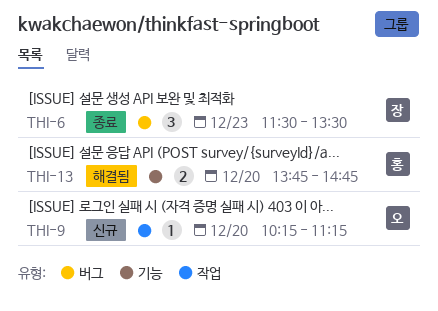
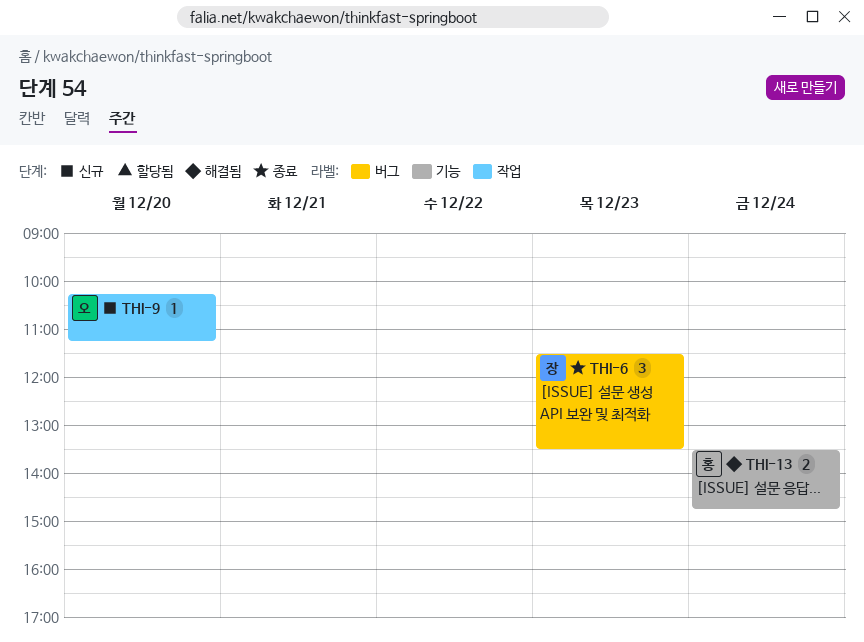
THI-13, day: Dec 20 -> Dec 24
THI-13, begins: 13:45 -> 13:30

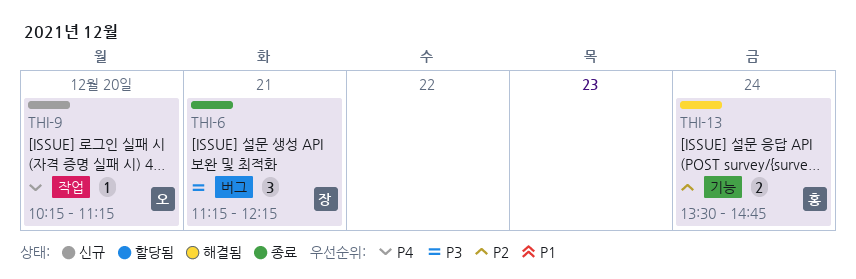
THI-6, day: Dec 23 -> Dec 21
THI-6, begins: 11:30 -> 11:15
THI-6, ends: 13:30 -> 12:15

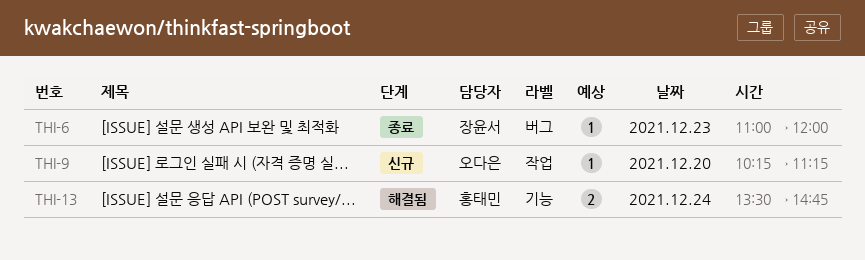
THI-6, estimate: 3 -> 1
THI-6, day: Dec 21 -> Dec 23
THI-6, begins: 11:15 -> 11:00
THI-6, ends: 12:15 -> 12:00

